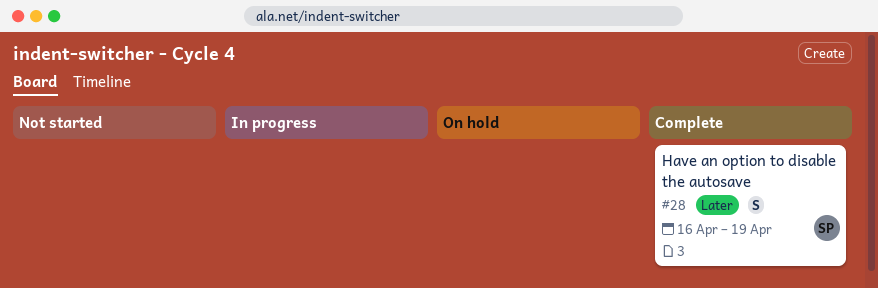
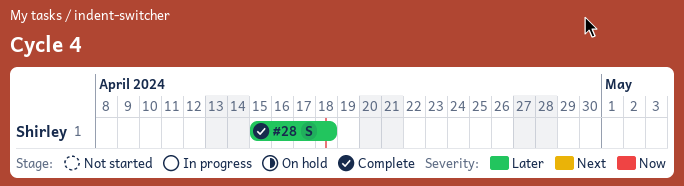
#28, start: Apr 16 -> Apr 15
#28, due: Apr 19 -> Apr 18

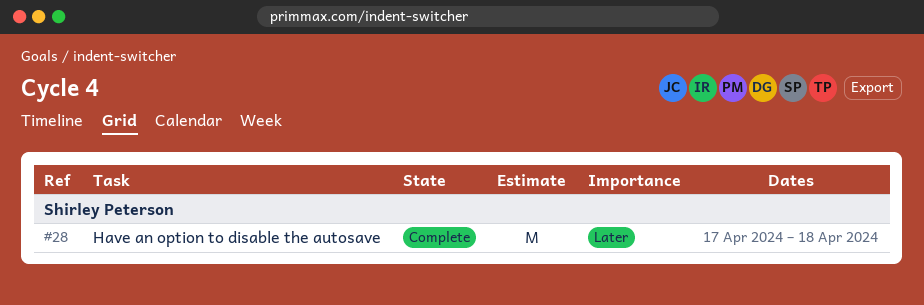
#28, estimate: S -> M
#28, start: Apr 15 -> Apr 17

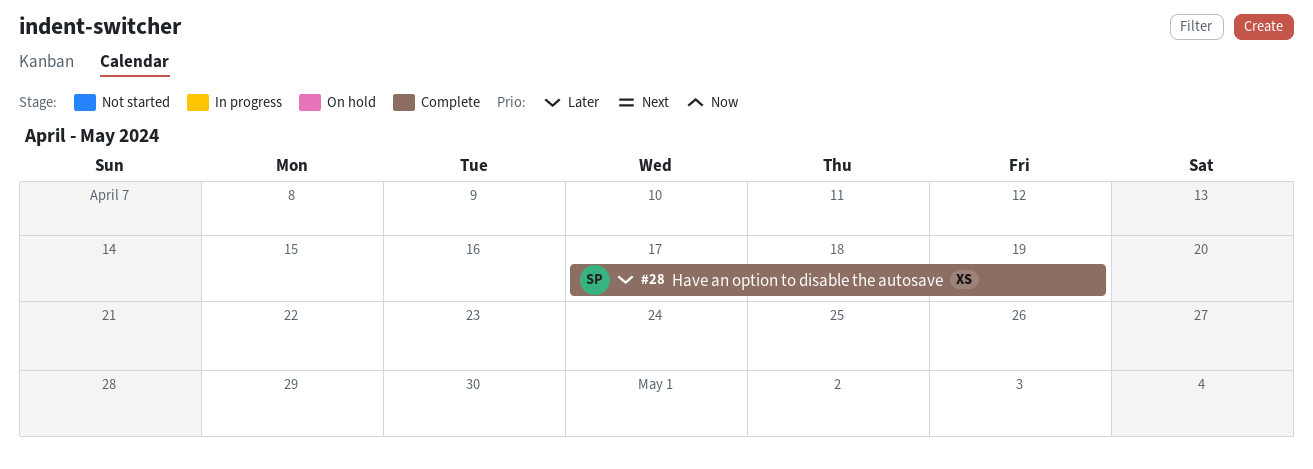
#28, estimate: M -> XS
#28, due: Apr 18 -> Apr 19

